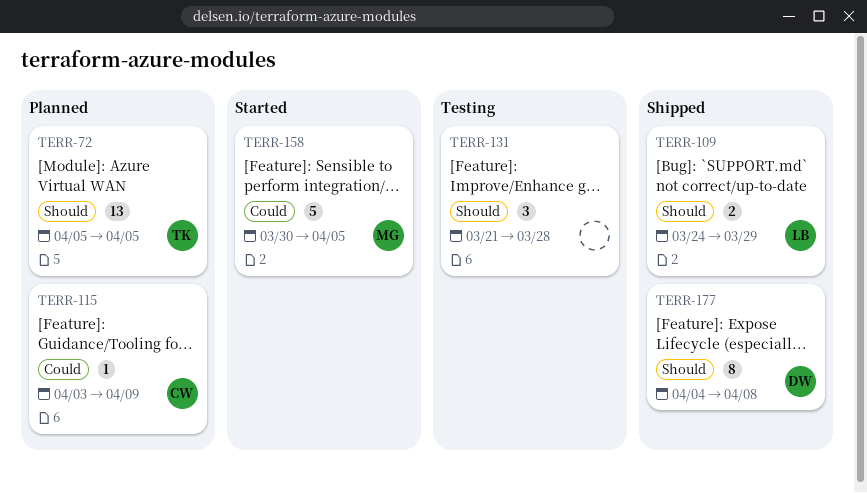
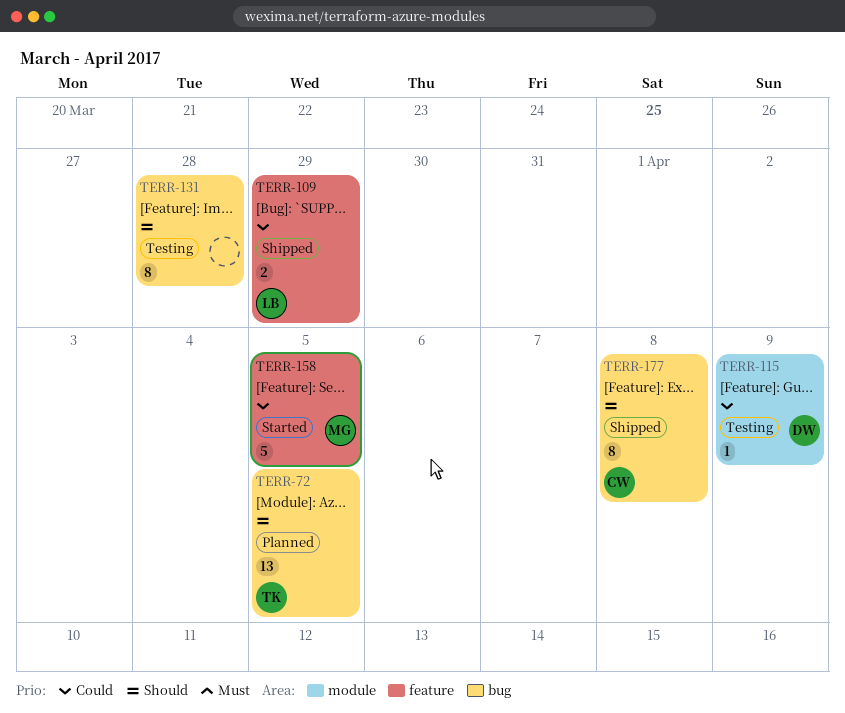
TERR-109, priority: Should -> Could
TERR-115, status: Planned -> Testing
TERR-115, owner: CW -> DW
TERR-131, estimate: 3 -> 8
TERR-177, owner: DW -> CW

